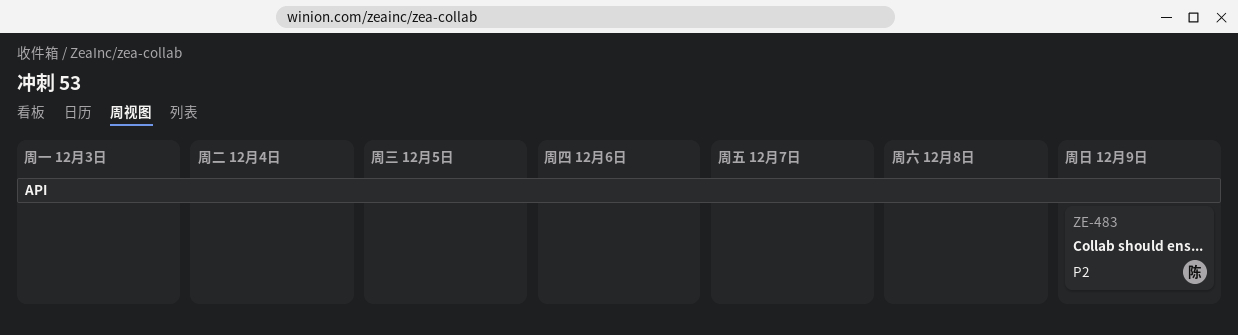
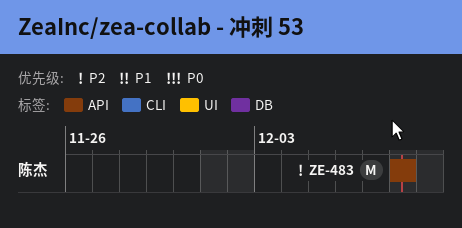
ZE-483, due: Dec 9 -> Dec 8

